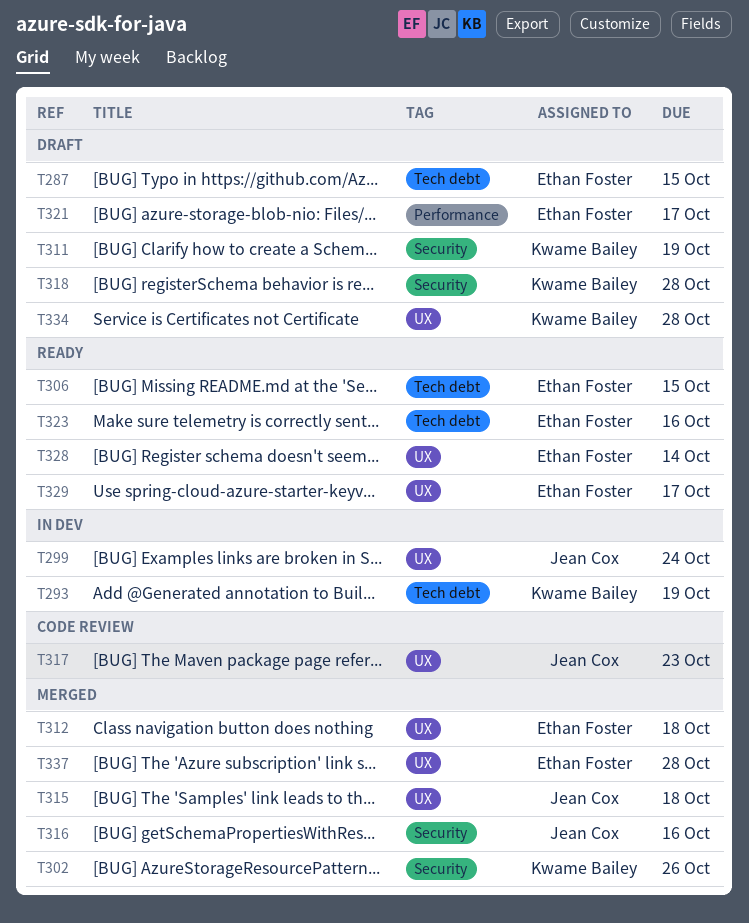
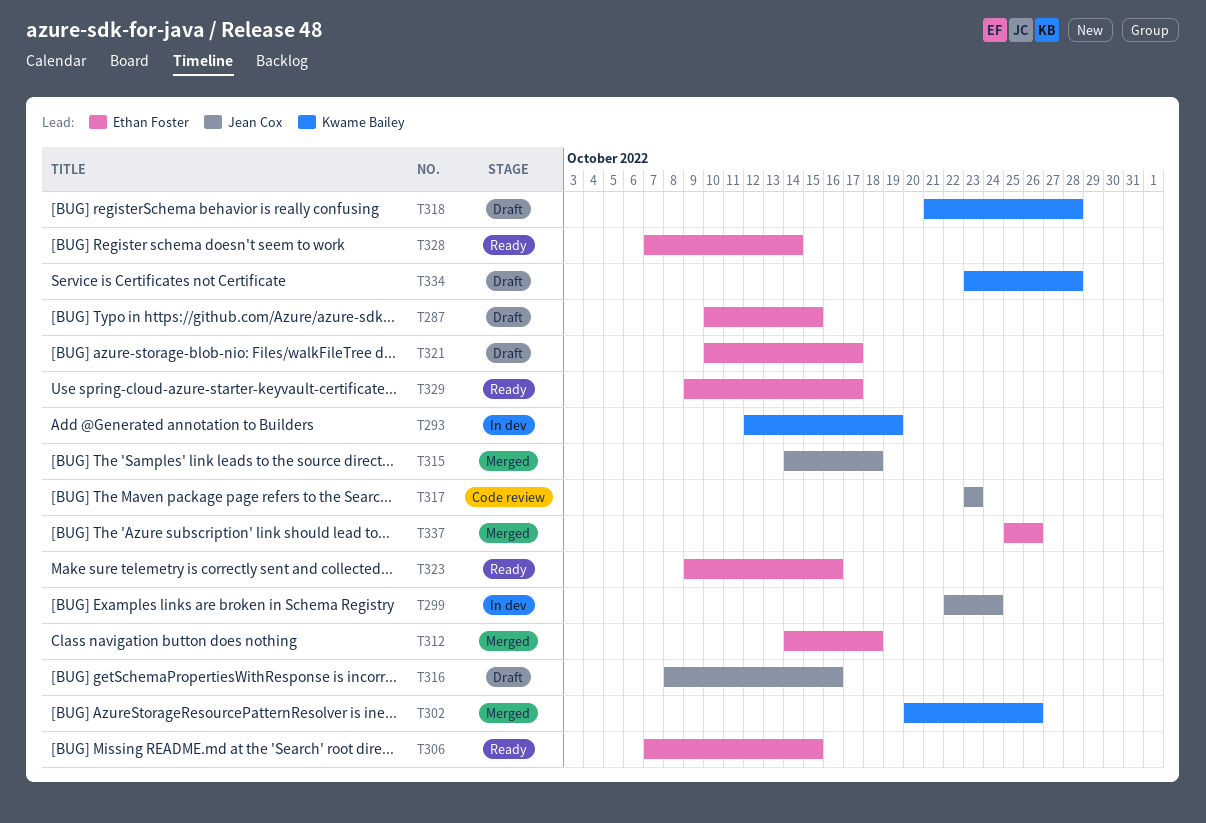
T311: present -> none
T316, status: Merged -> Draft
T337, due: Oct 28 -> Oct 26

